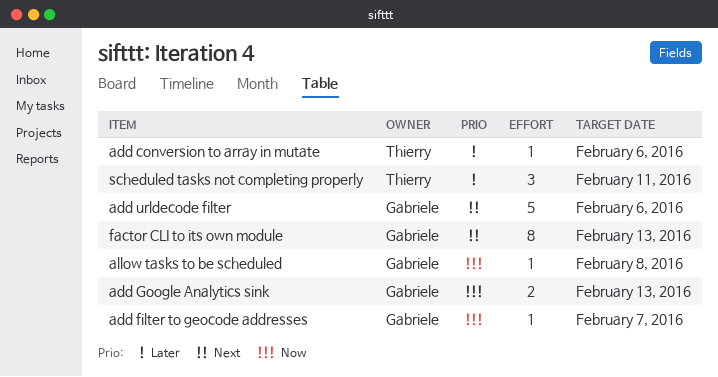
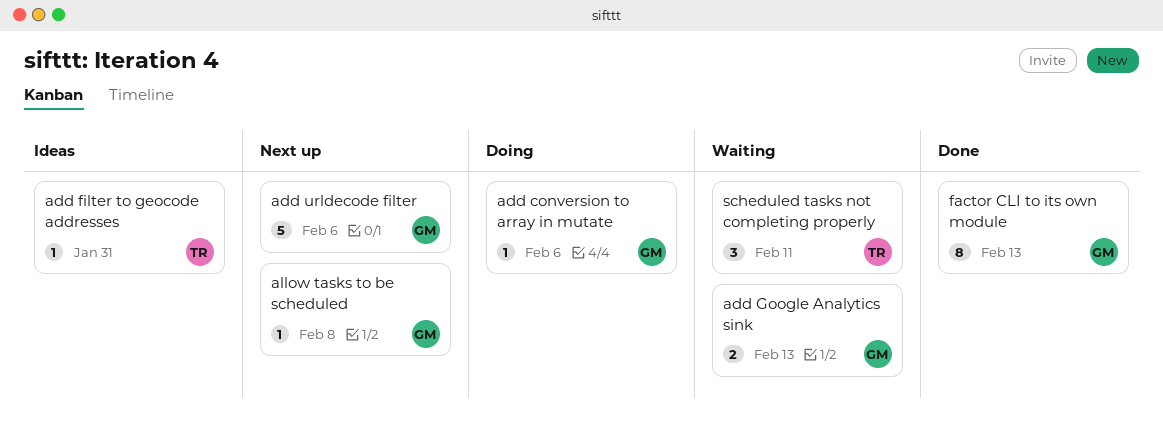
add conversion to array in mutate, owner: Thierry -> Gabriele
add filter to geocode addresses, owner: Gabriele -> Thierry
add filter to geocode addresses, due: Feb 7 -> Jan 31

